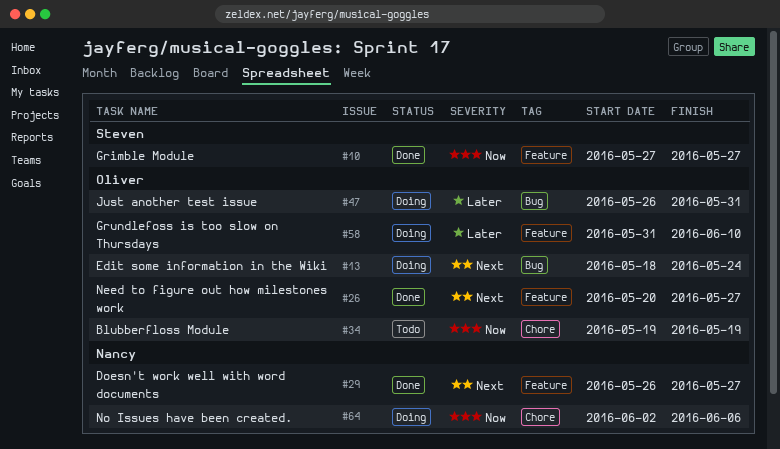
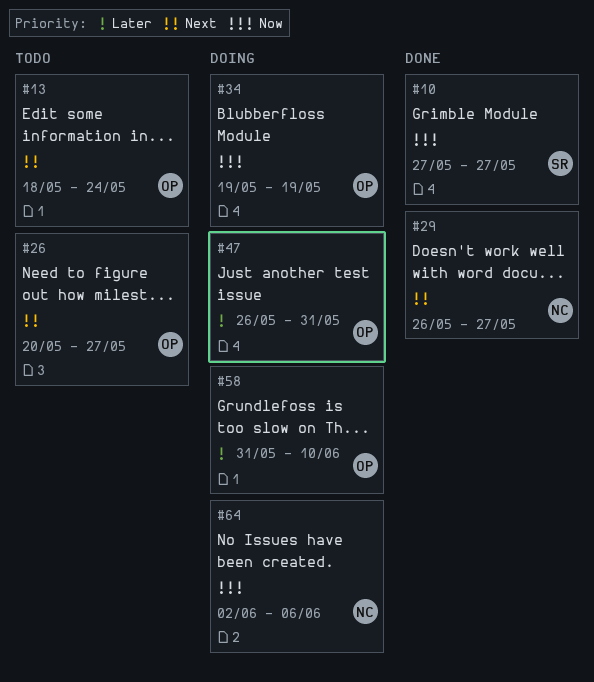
#13, status: Doing -> Todo
#26, status: Done -> Todo
#34, status: Todo -> Doing

